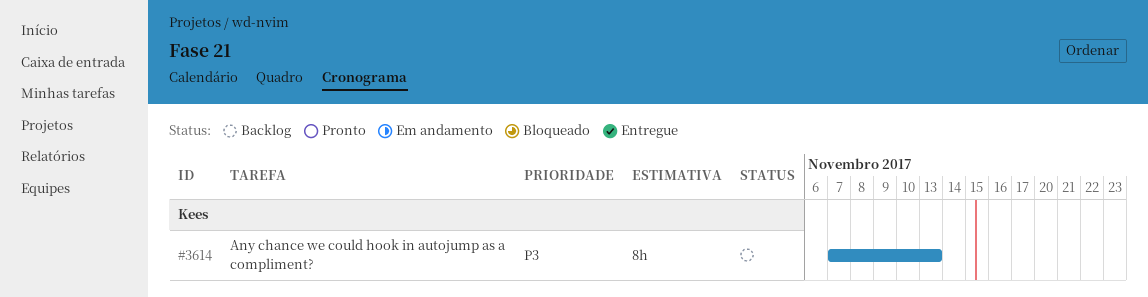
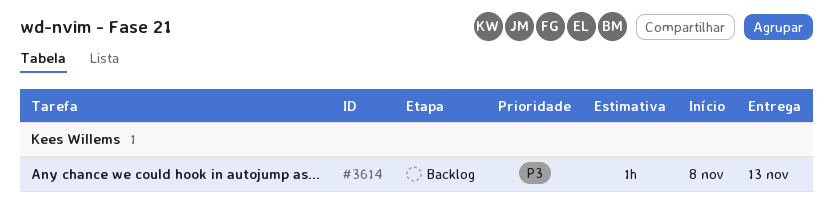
#3614, estimate: 8h -> 1h
#3614, start: Nov 7 -> Nov 8

